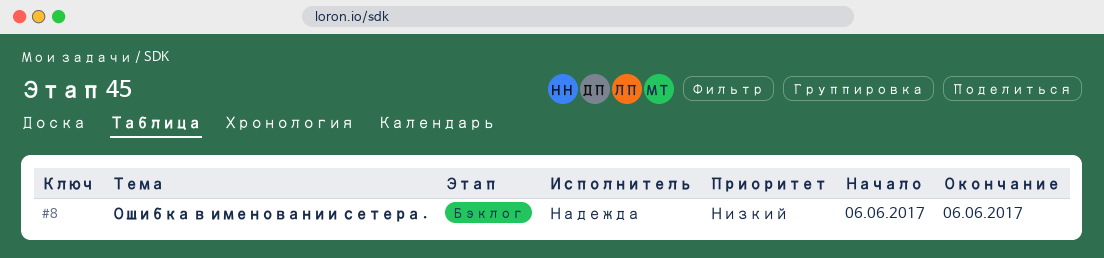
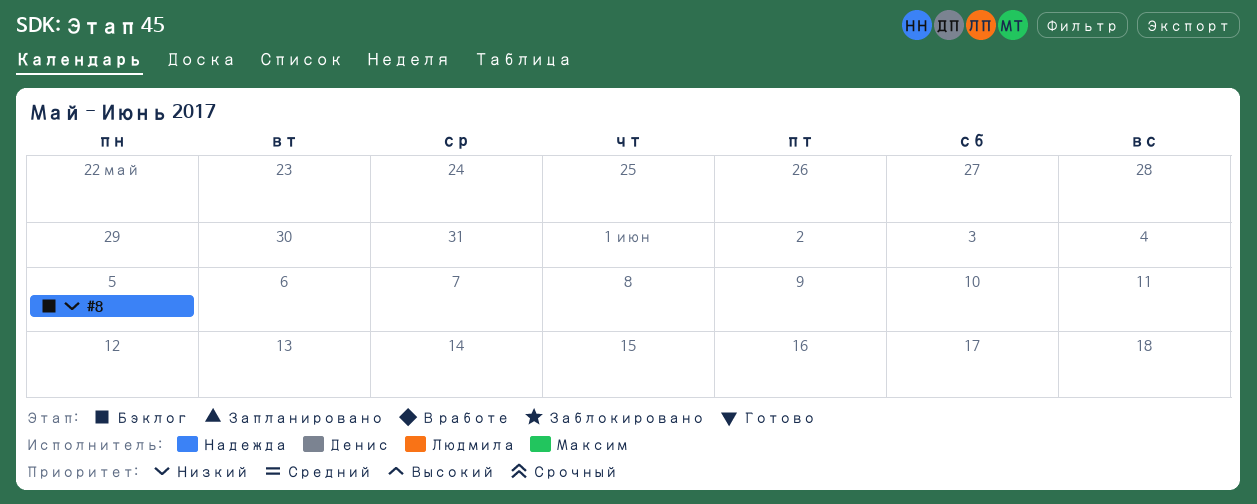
#8, start: Jun 6 -> Jun 5
#8, due: Jun 6 -> Jun 5

